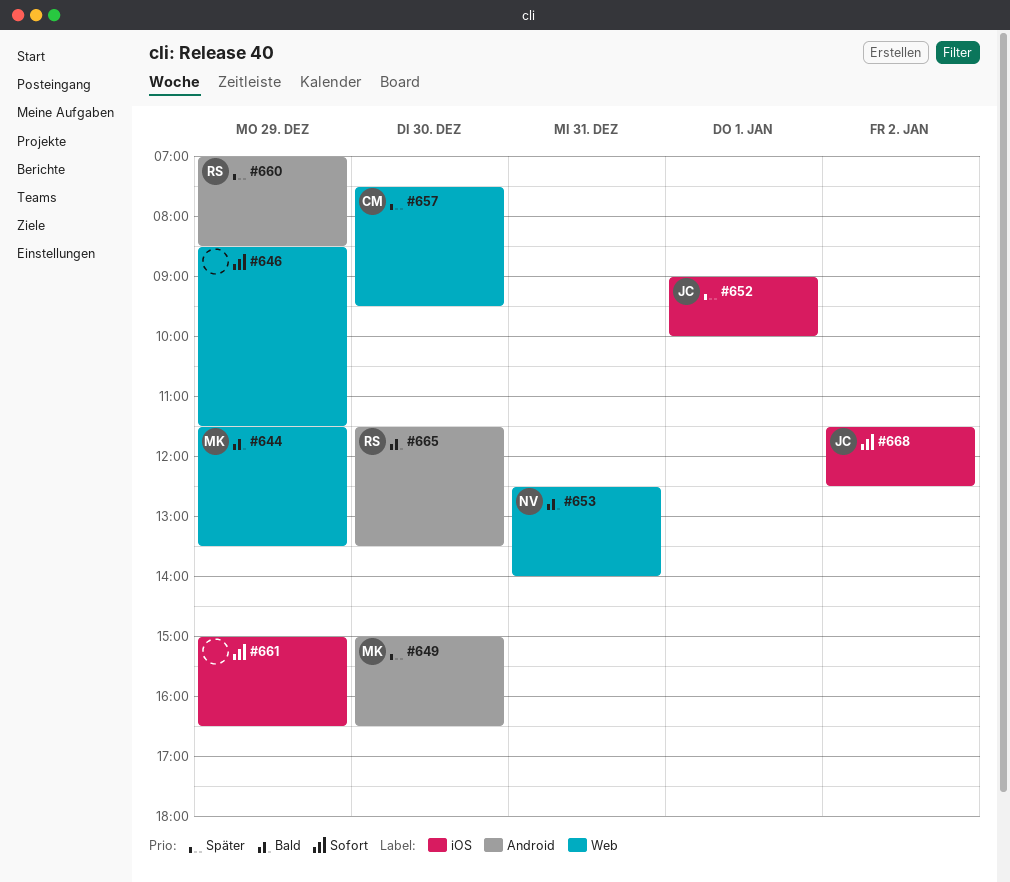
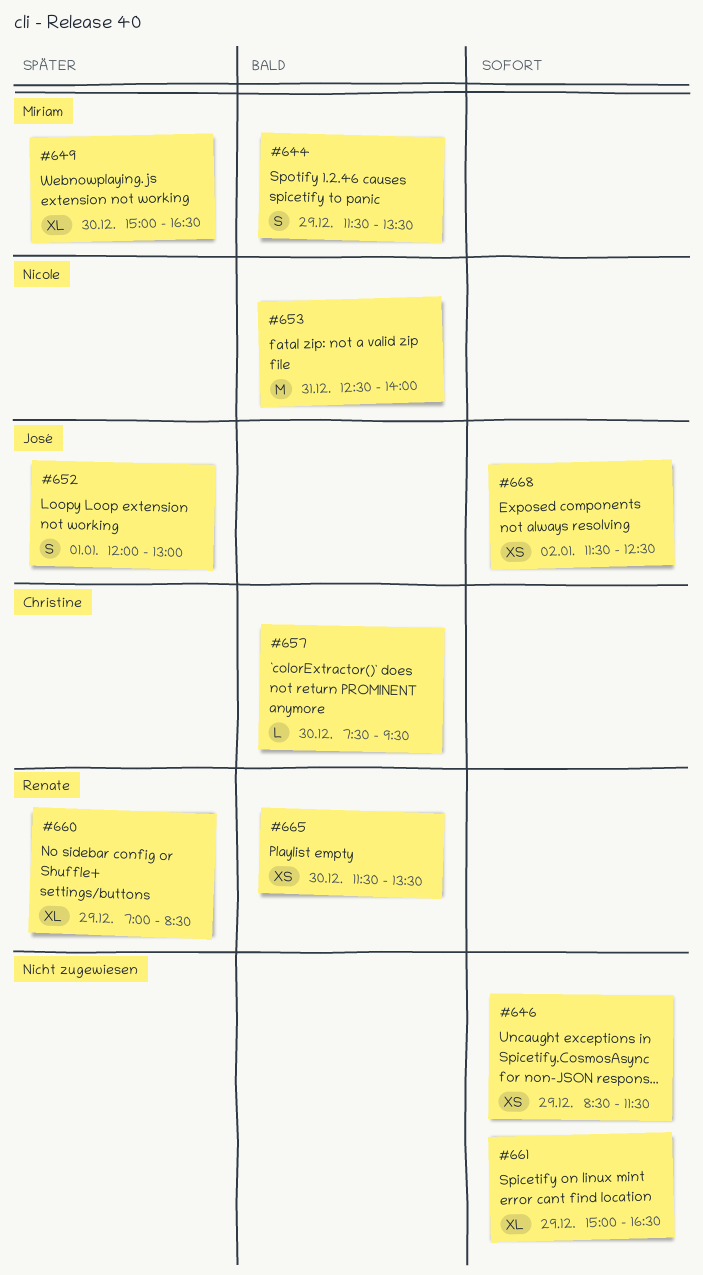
#652, begins: 09:00 -> 12:00
#652, ends: 10:00 -> 13:00
#657, priority: Später -> Bald

